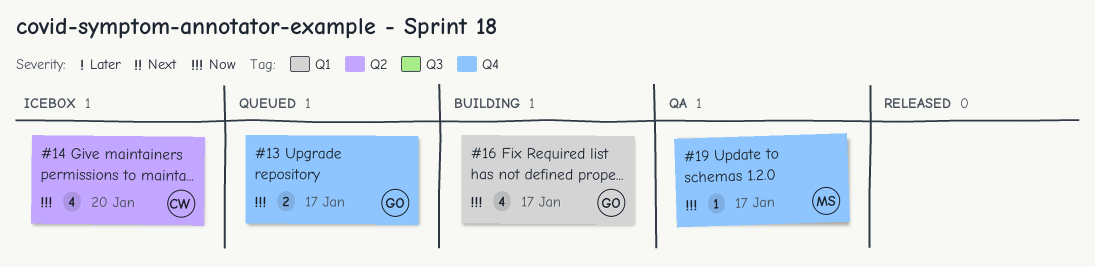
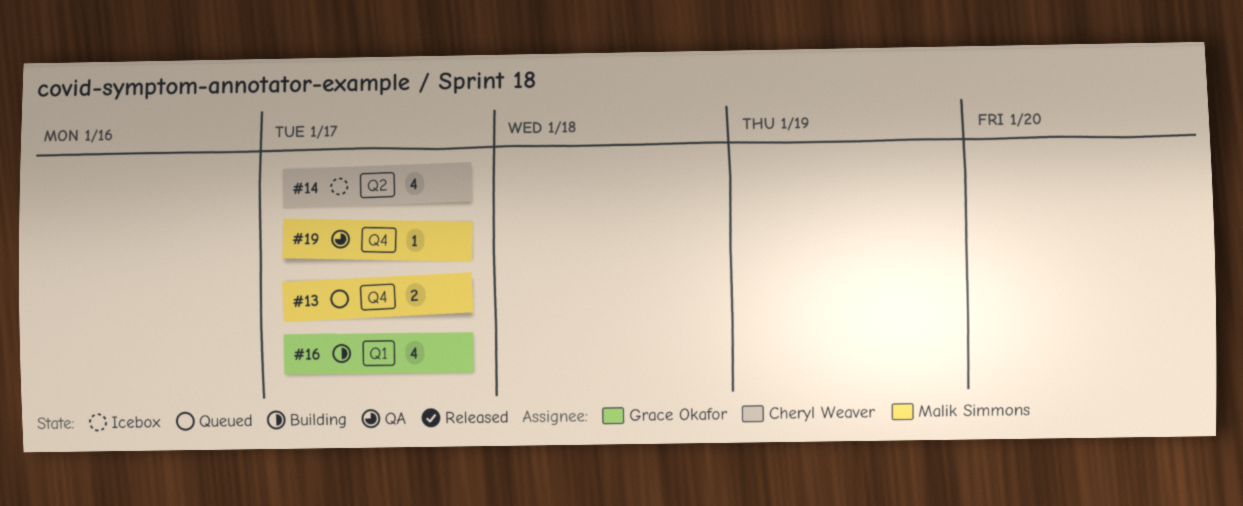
#13, owner: Grace Okafor -> Malik Simmons
#14, due: Jan 20 -> Jan 17

